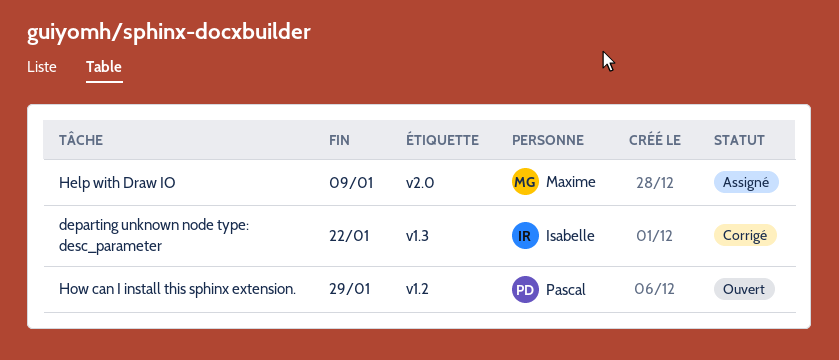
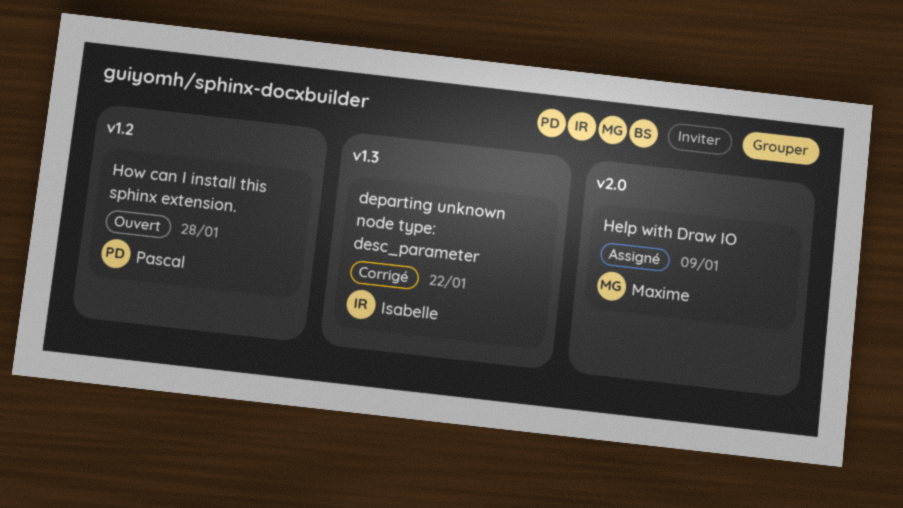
How can I install this sphinx extension., due: Jan 29 -> Jan 28

